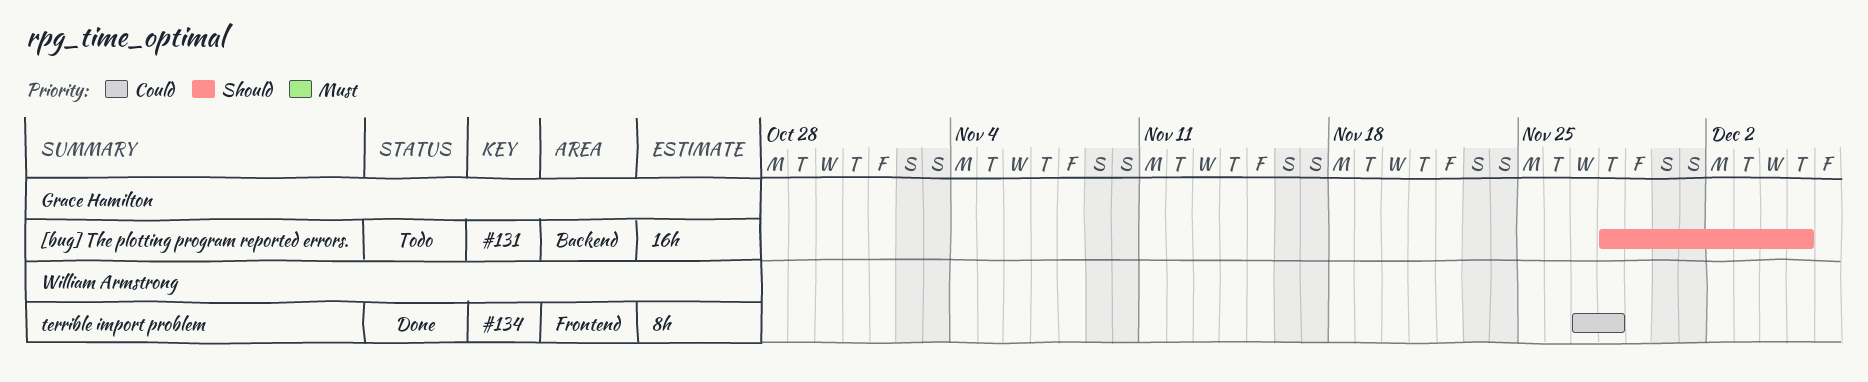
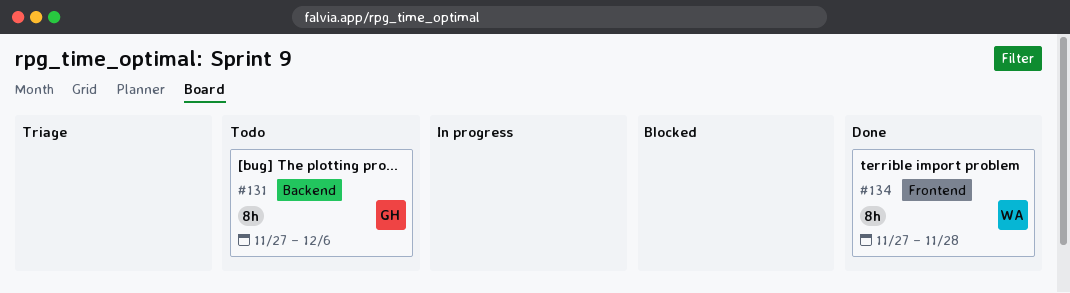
#131, estimate: 16h -> 8h
#131, start: Nov 28 -> Nov 27
#131, due: Dec 5 -> Dec 6

